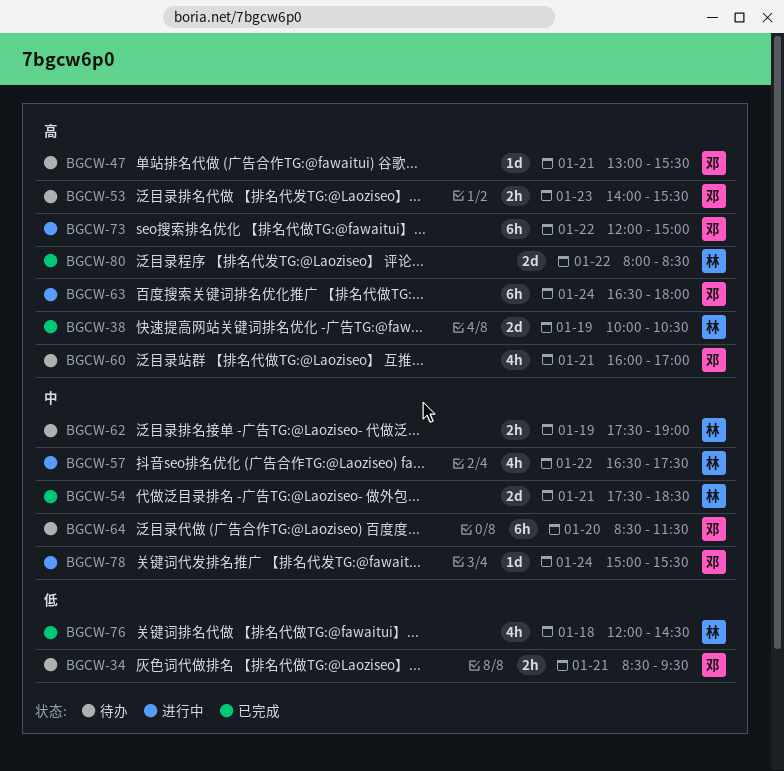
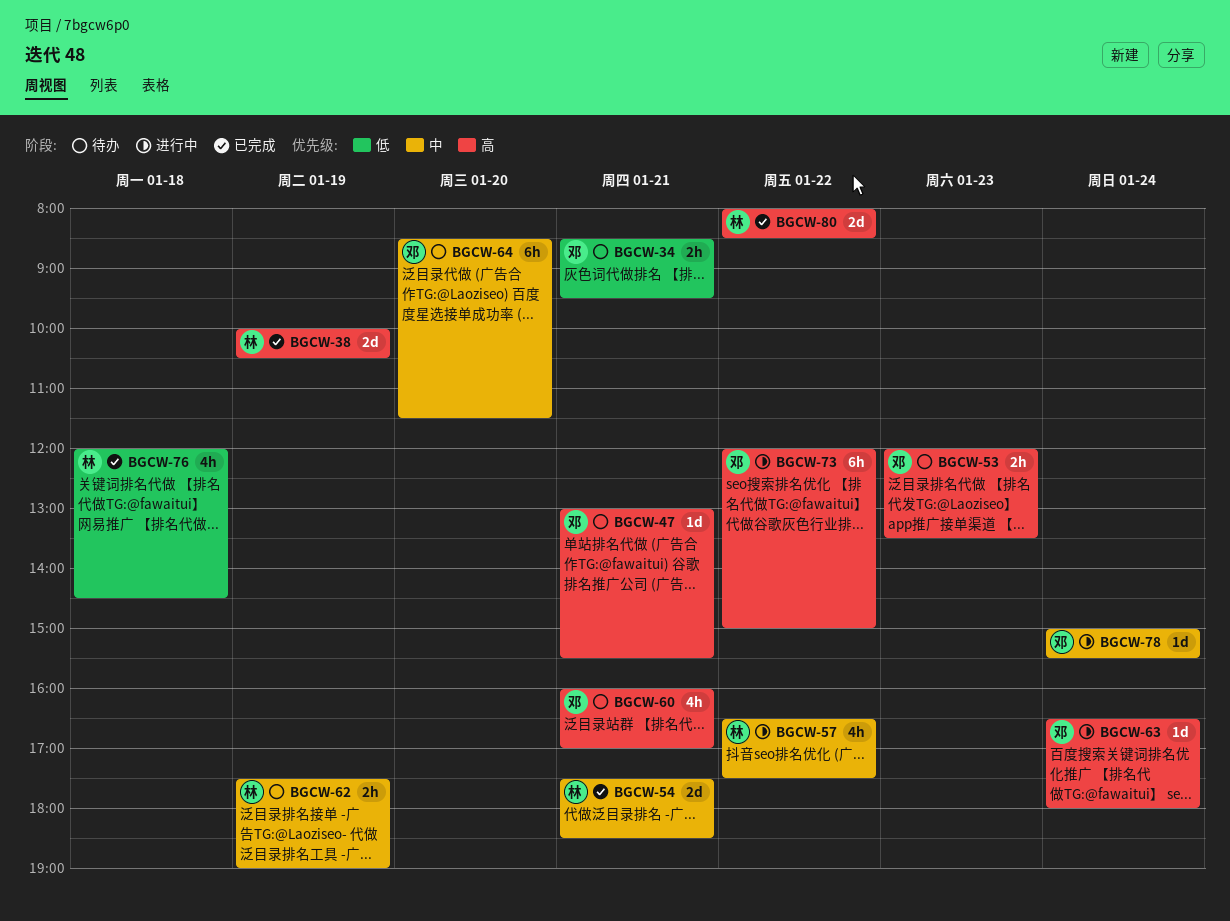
BGCW-53, begins: 14:00 -> 12:00
BGCW-53, ends: 15:30 -> 13:30
BGCW-63, estimate: 6h -> 1d

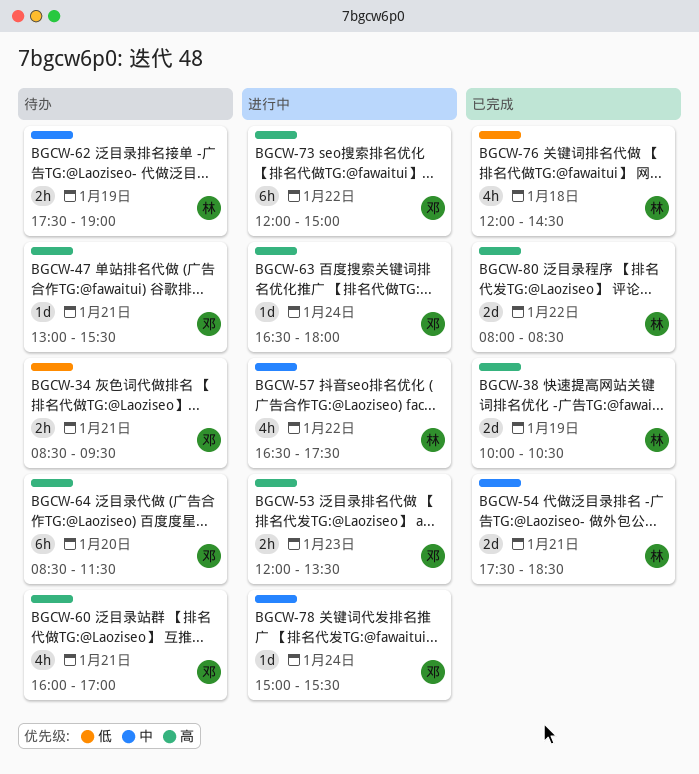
BGCW-53, status: 待办 -> 进行中
BGCW-64, priority: 中 -> 高

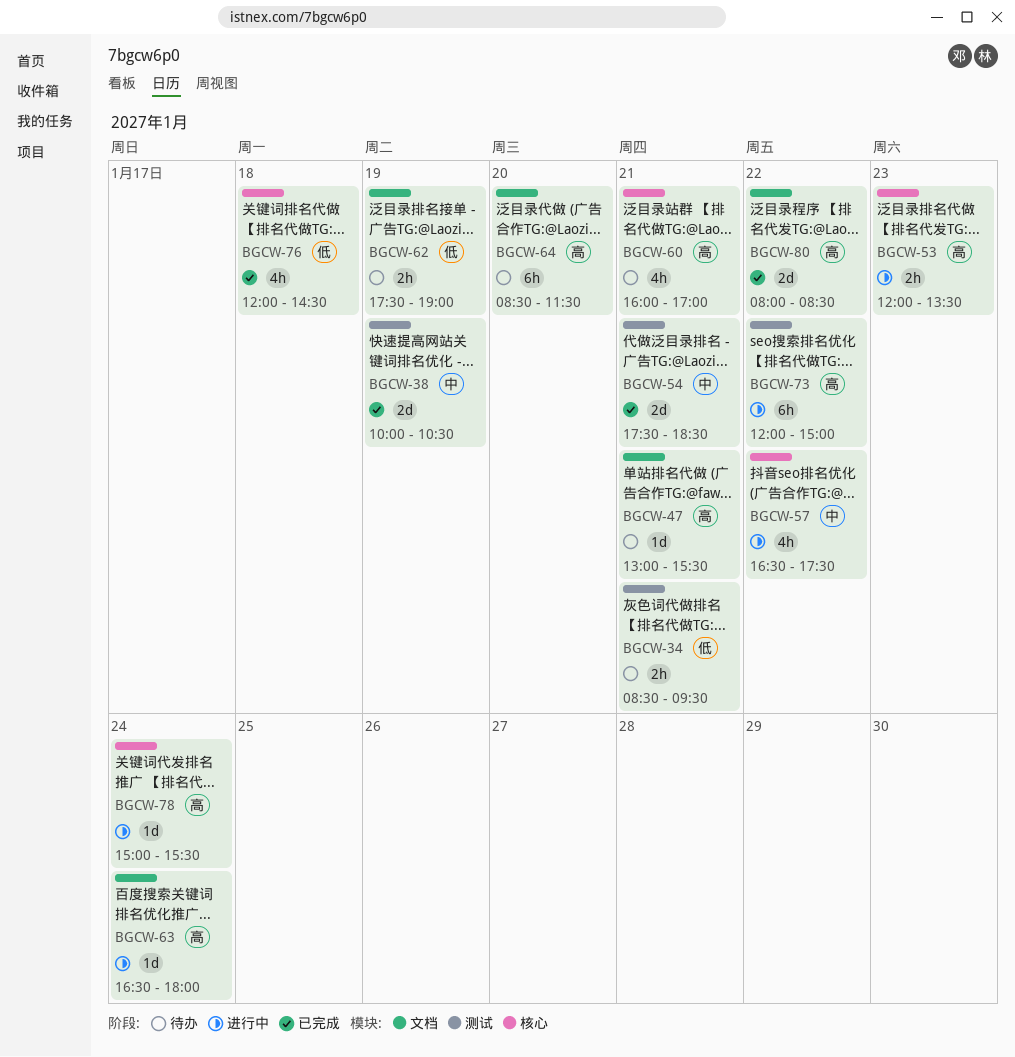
BGCW-38, priority: 高 -> 中
BGCW-62, priority: 中 -> 低
BGCW-78, priority: 中 -> 高

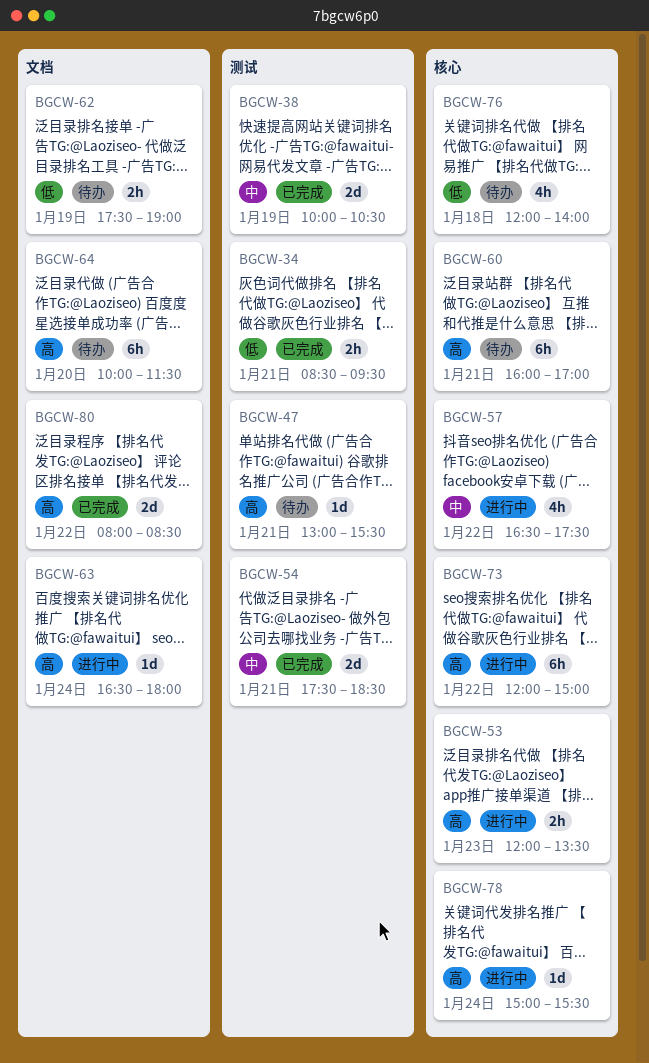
BGCW-34, status: 待办 -> 已完成
BGCW-47, label: 文档 -> 测试
BGCW-60, estimate: 4h -> 6h
BGCW-64, begins: 08:30 -> 10:00
BGCW-73, label: 测试 -> 核心
BGCW-76, status: 已完成 -> 待办
BGCW-76, ends: 14:30 -> 14:00

